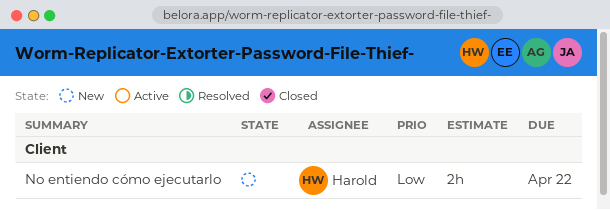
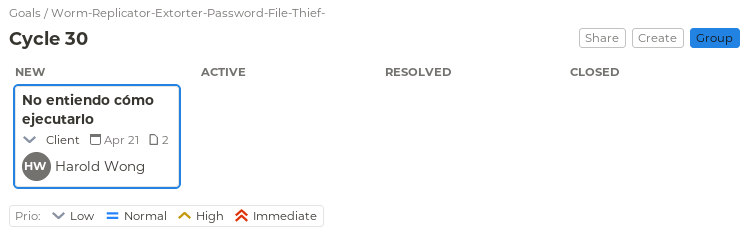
No entiendo cómo ejecutarlo, due: Apr 22 -> Apr 21

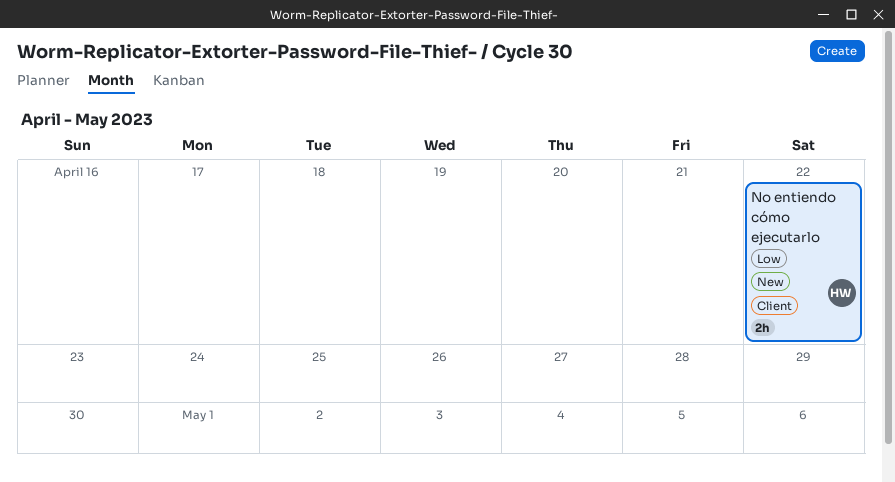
No entiendo cómo ejecutarlo, due: Apr 21 -> Apr 22

